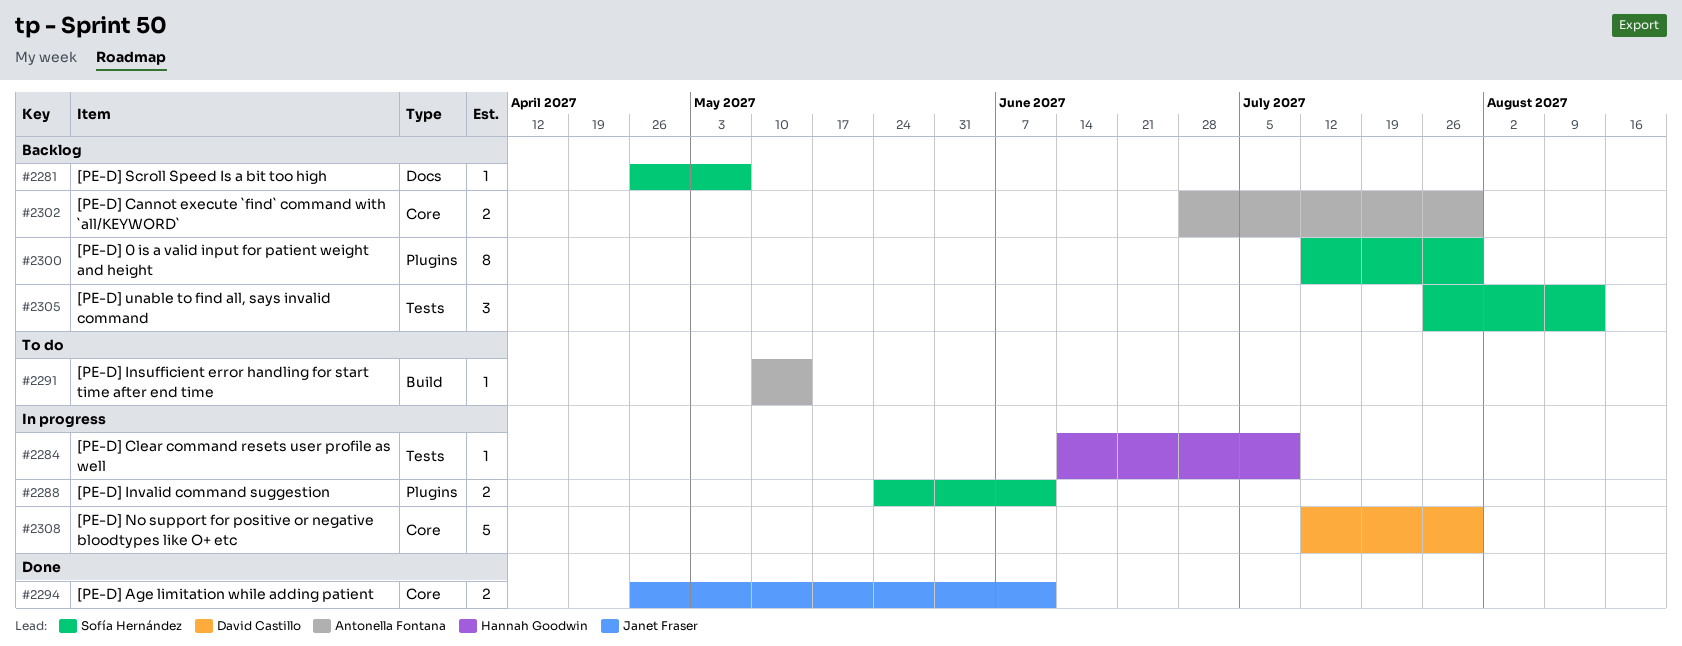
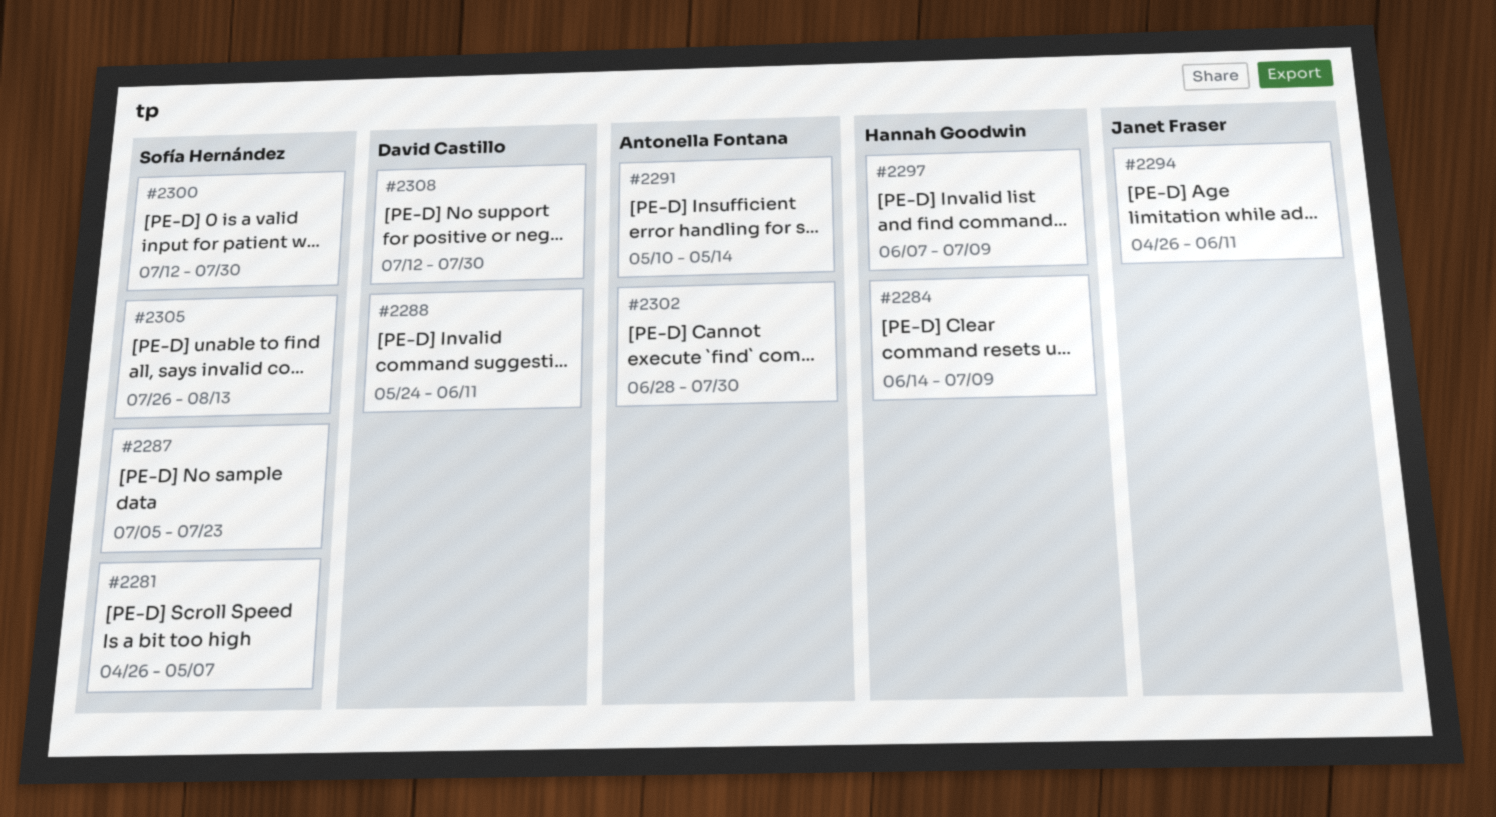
#2287: none -> present
#2288, owner: Sofía Hernández -> David Castillo
#2297: none -> present

